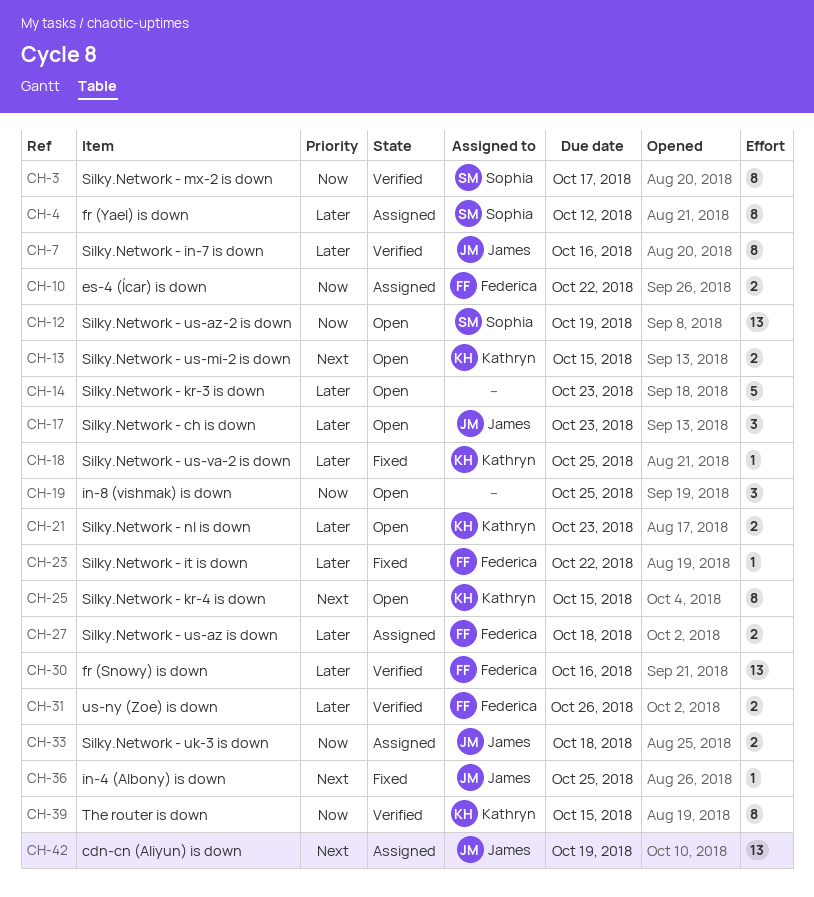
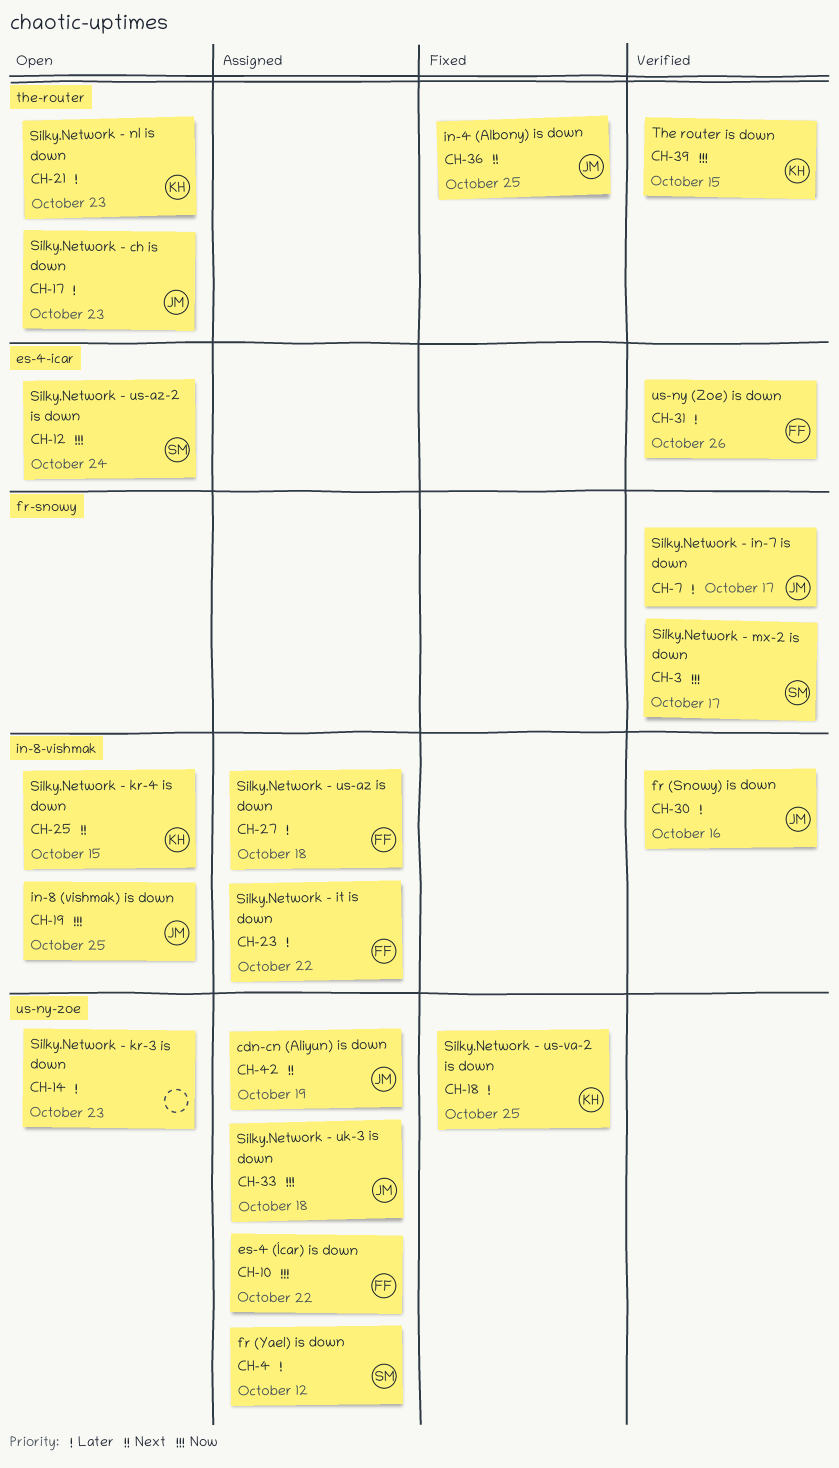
CH-7, due: Oct 16 -> Oct 17
CH-12, due: Oct 19 -> Oct 24
CH-13: present -> none
CH-19, owner: none -> James
CH-23, status: Fixed -> Assigned
CH-30, owner: Federica -> James

